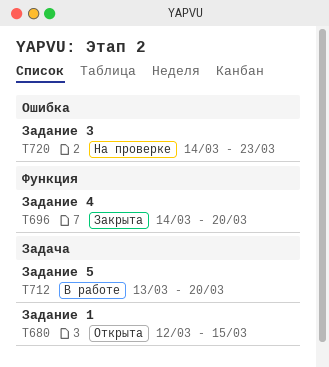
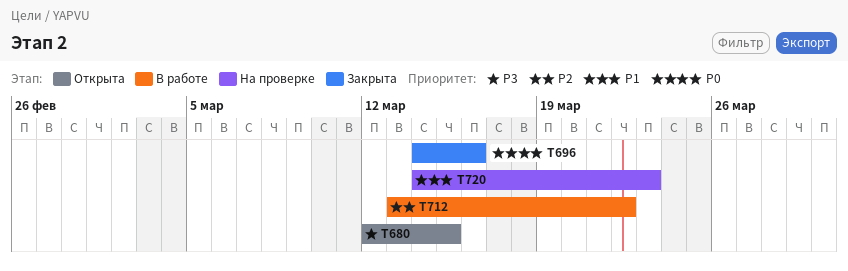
T696, due: Mar 20 -> Mar 16
T712, due: Mar 20 -> Mar 22

